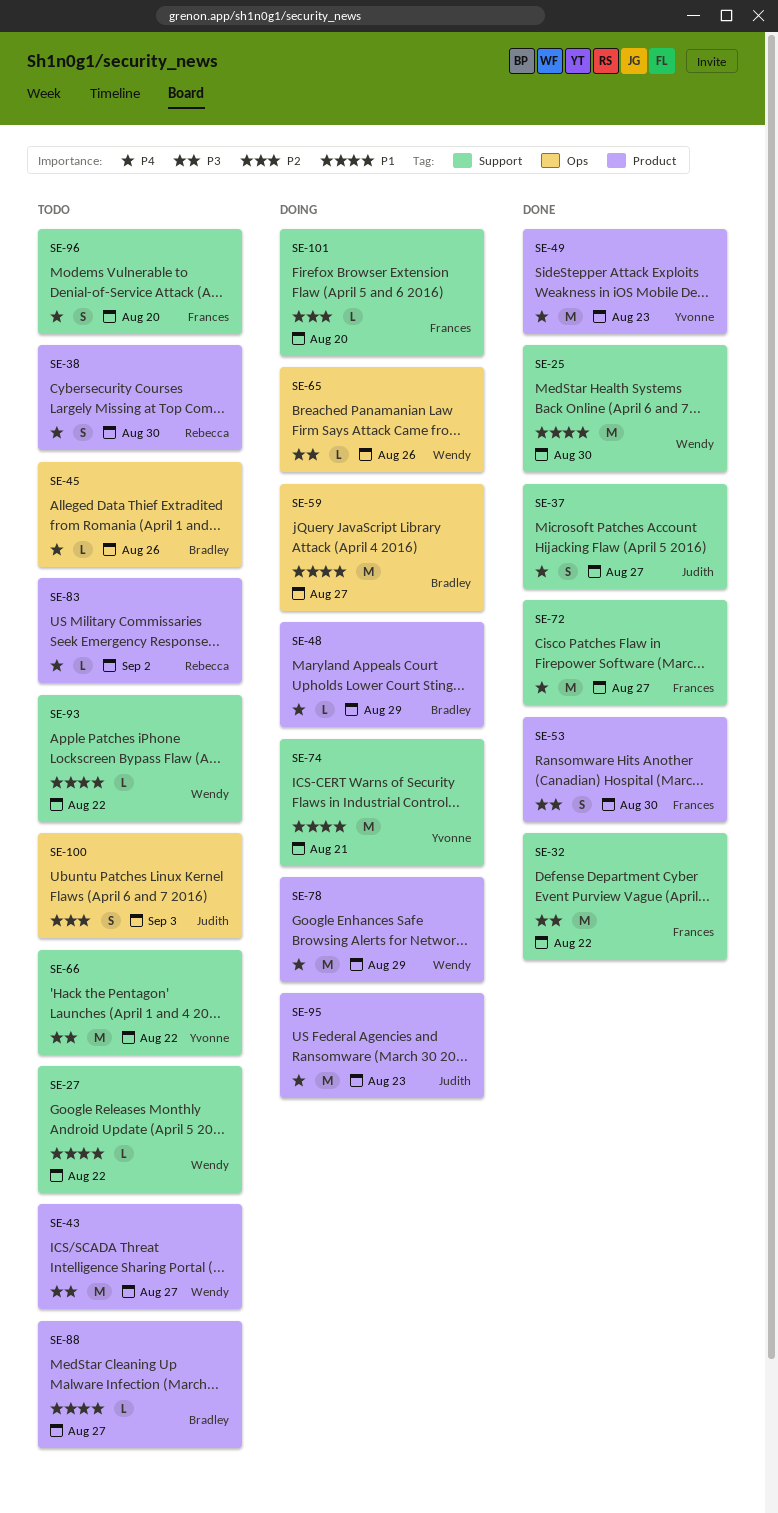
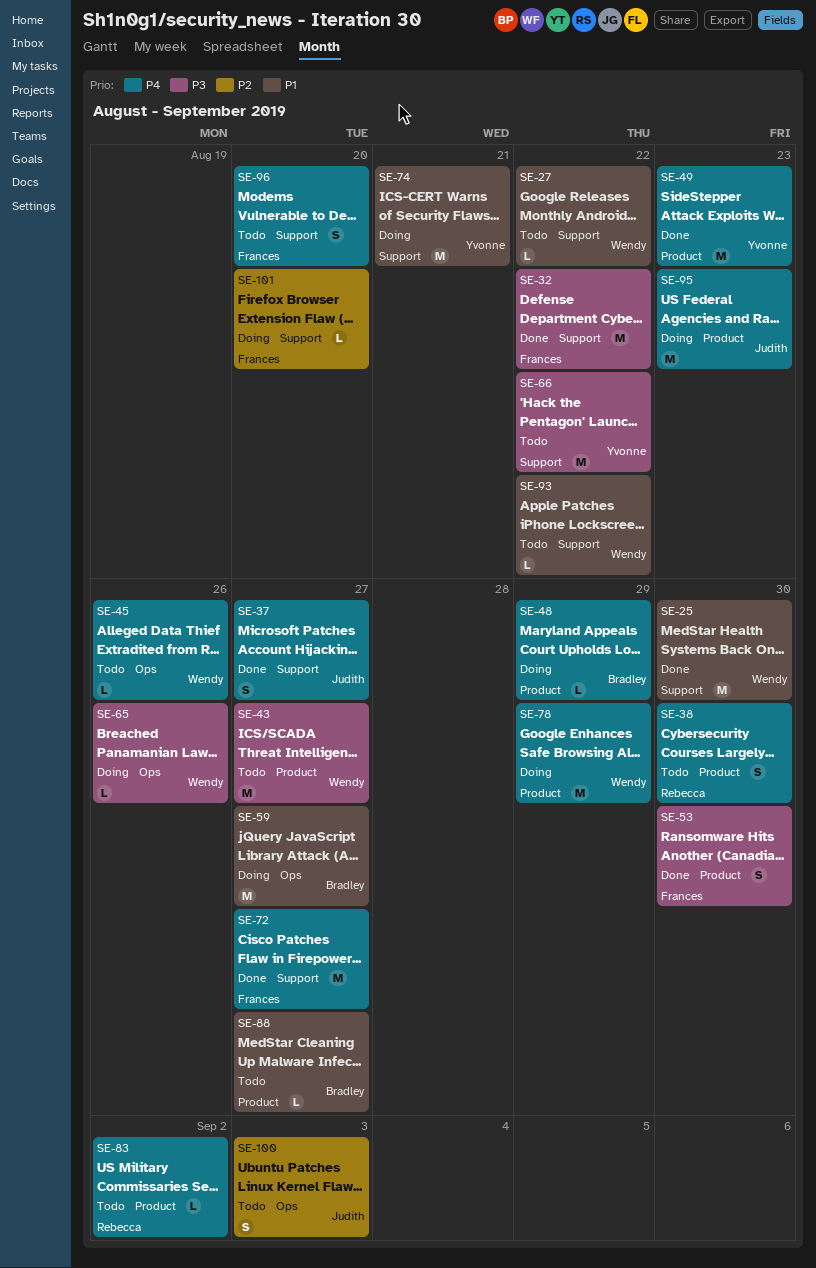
SE-45, owner: Bradley -> Wendy

